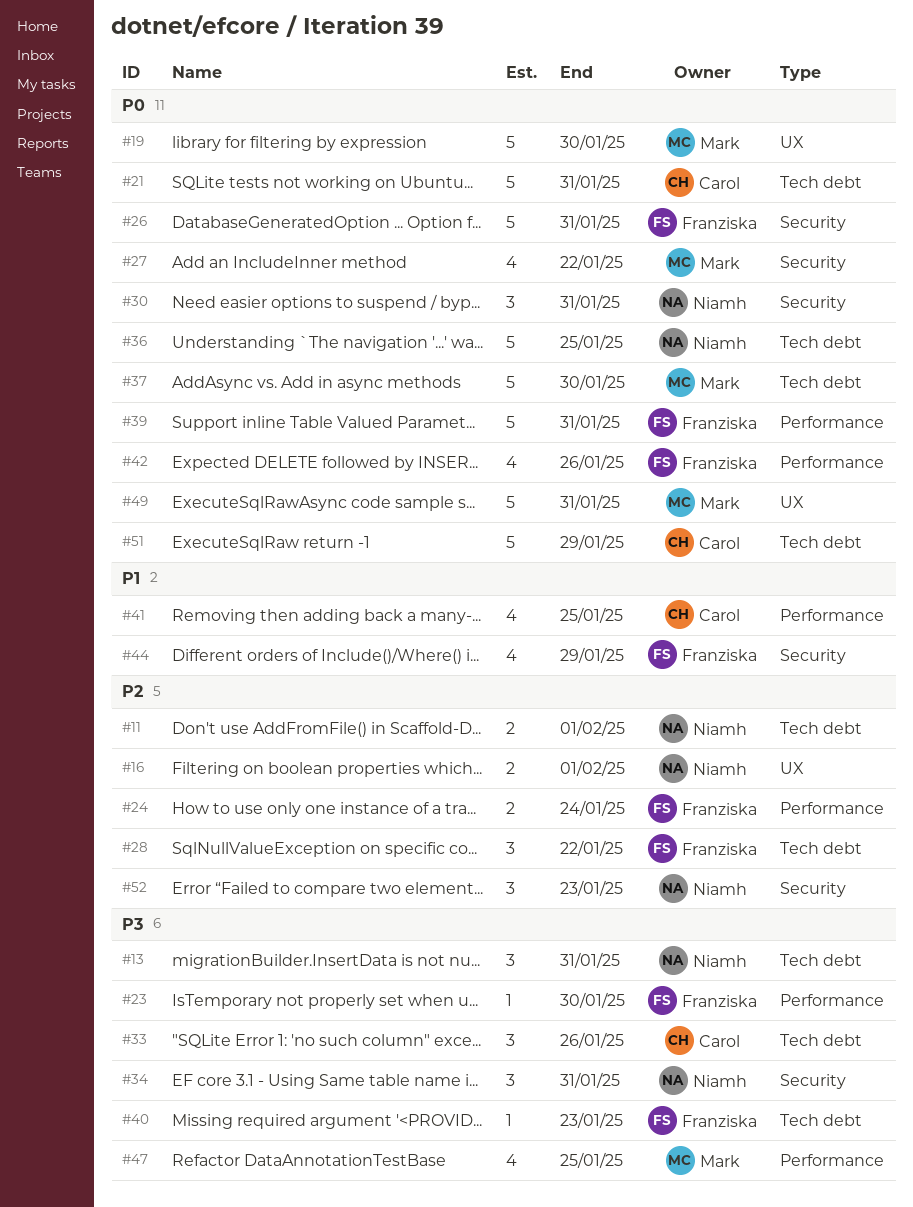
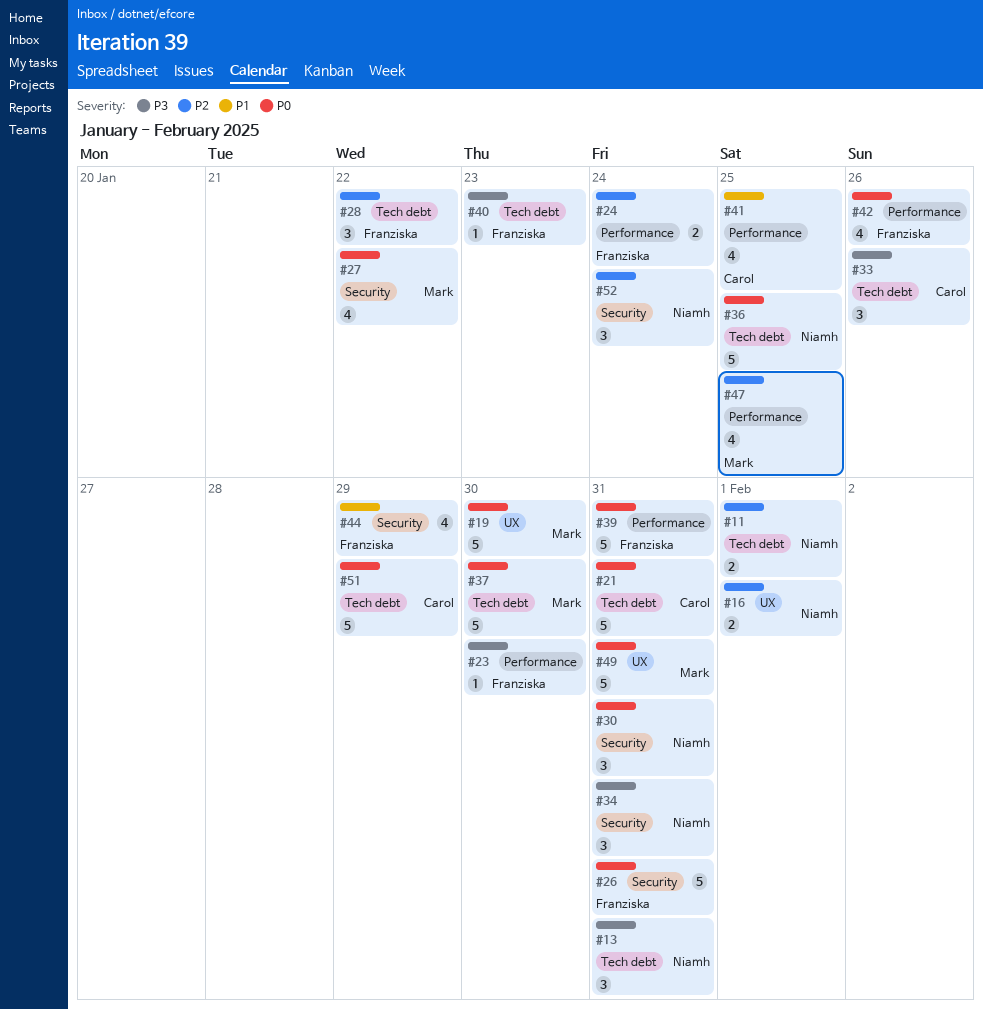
#47, priority: P3 -> P2
#52, due: Jan 23 -> Jan 24

